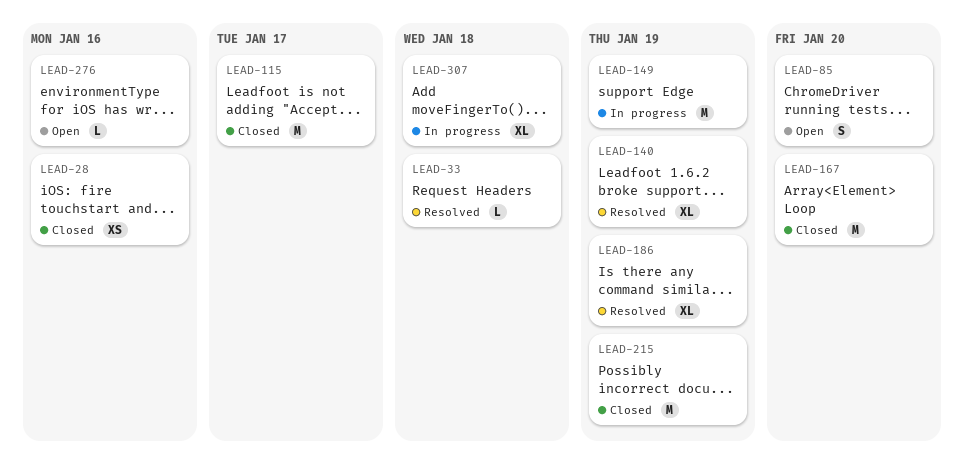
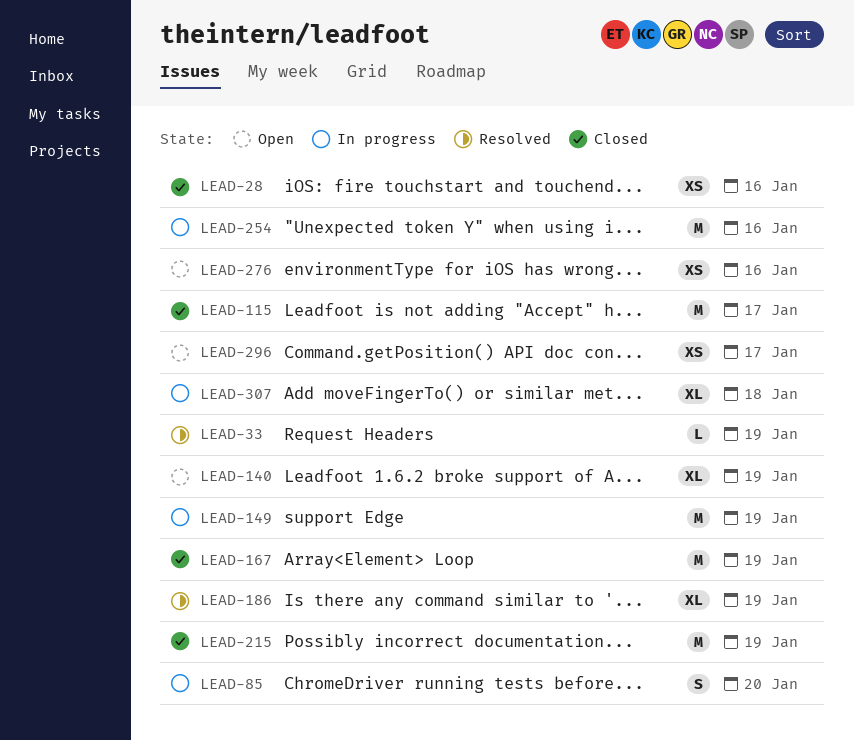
LEAD-33, due: Jan 18 -> Jan 19
LEAD-85, status: Open -> In progress
LEAD-140, status: Resolved -> Open
LEAD-167, due: Jan 20 -> Jan 19
LEAD-254: none -> present
LEAD-276, estimate: L -> XS
LEAD-296: none -> present

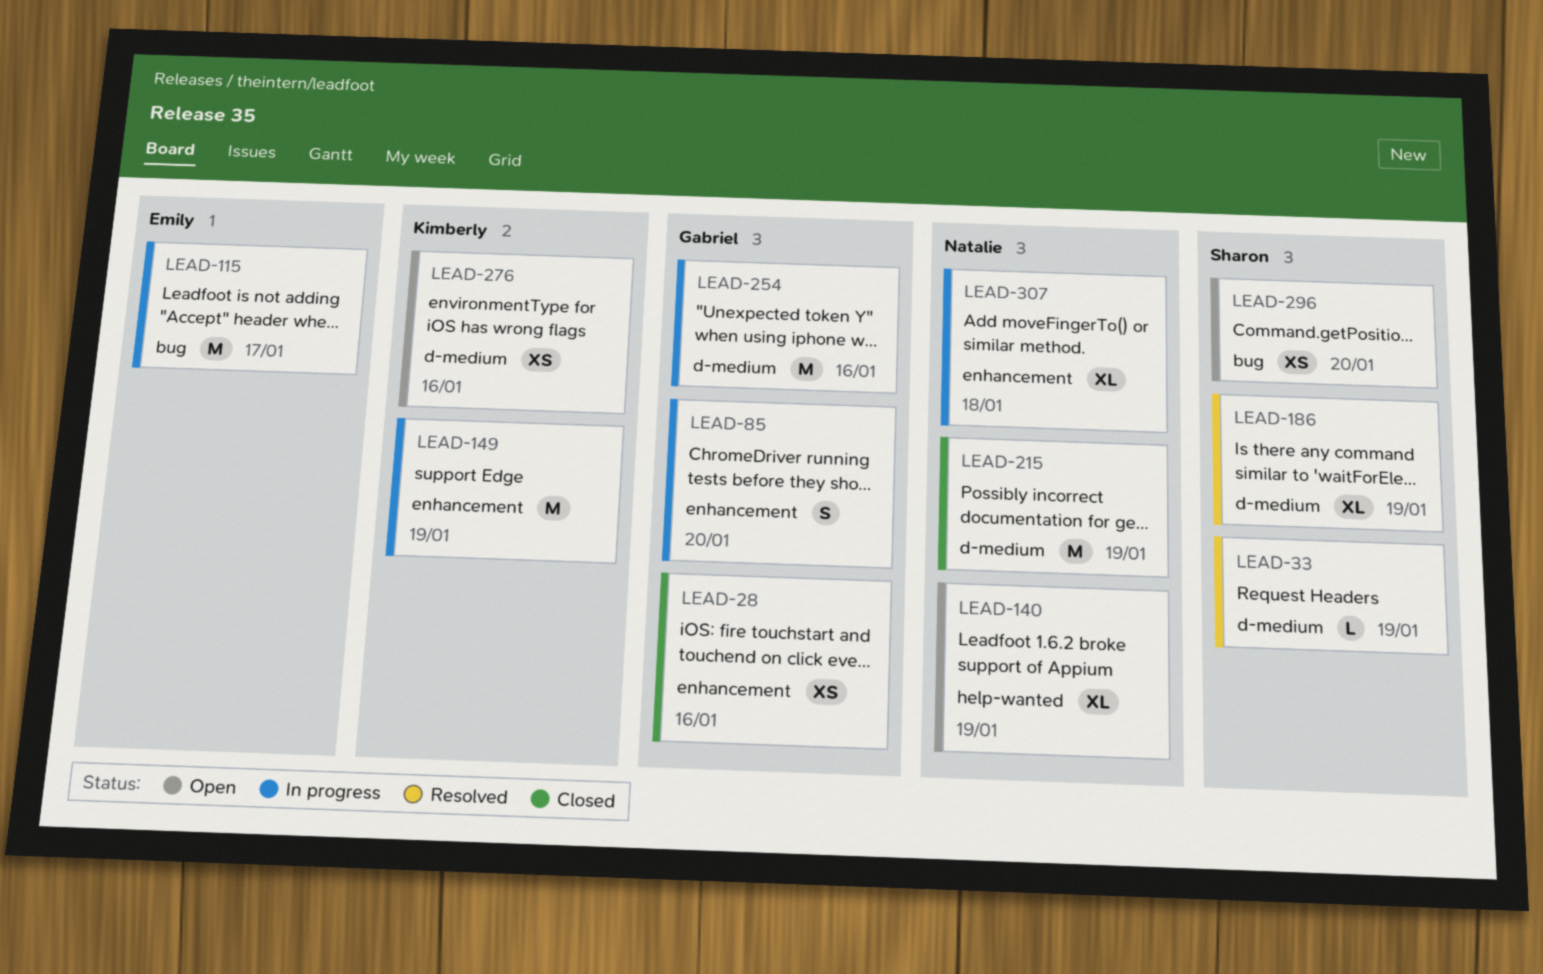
LEAD-115, status: Closed -> In progress
LEAD-167: present -> none
LEAD-296, due: Jan 17 -> Jan 20

